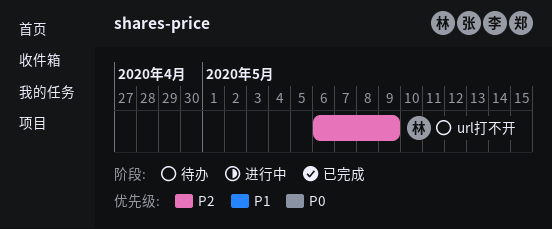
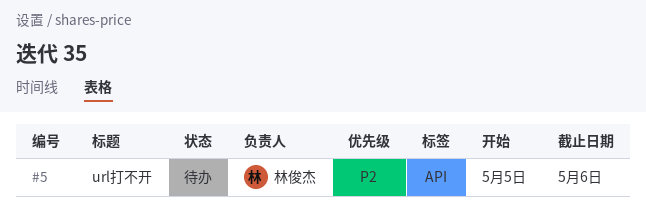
url打不开, start: May 6 -> May 5
url打不开, due: May 9 -> May 6

